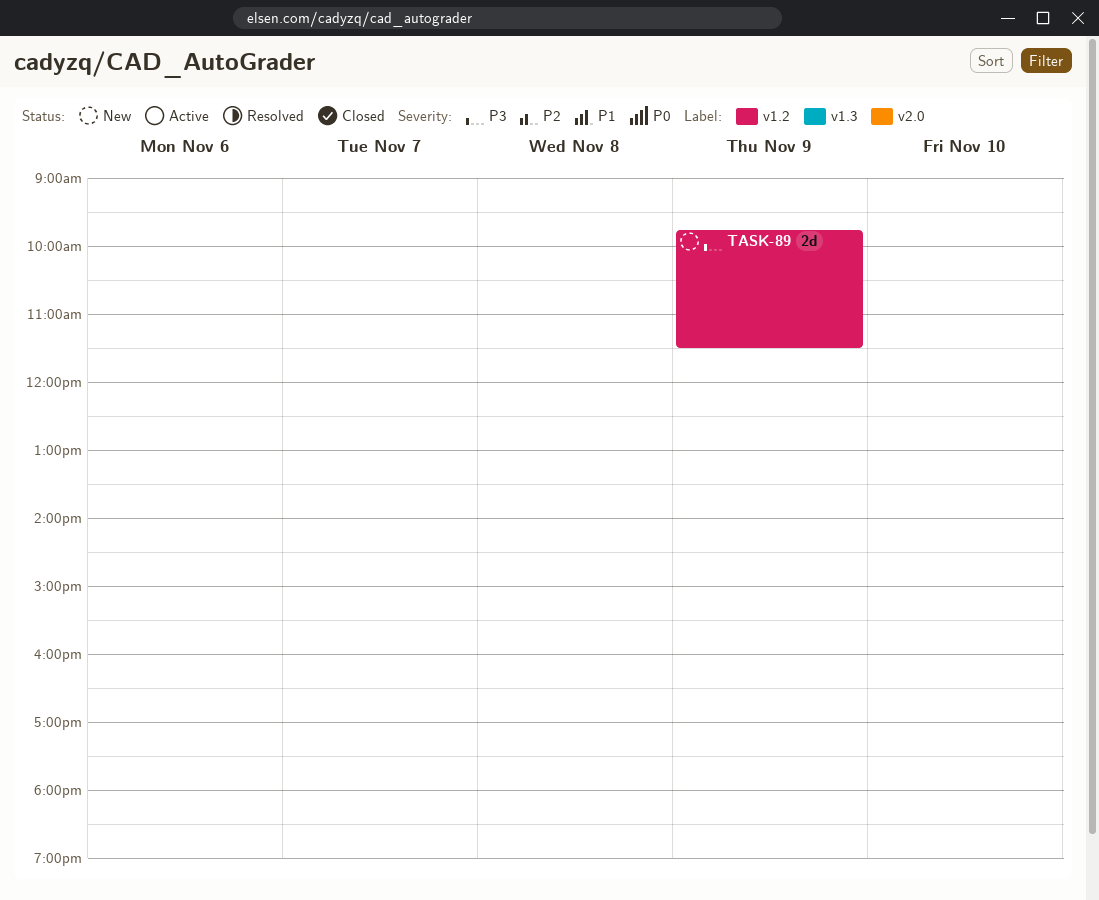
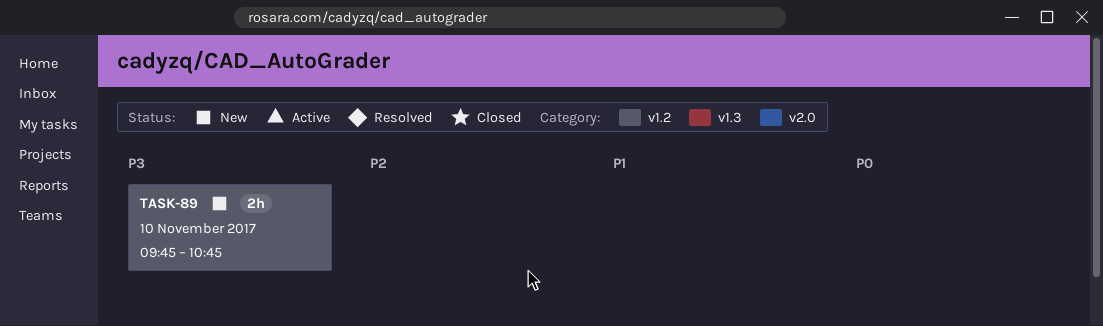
TASK-89, estimate: 2d -> 2h
TASK-89, day: Nov 9 -> Nov 10
TASK-89, ends: 11:30 -> 10:45

